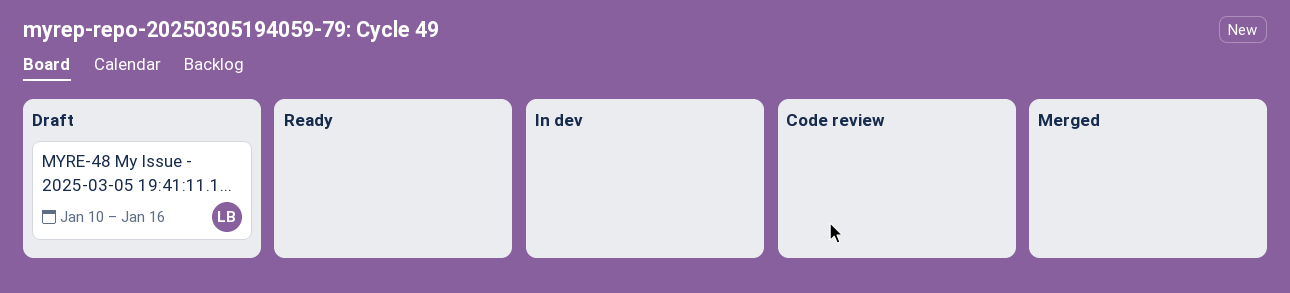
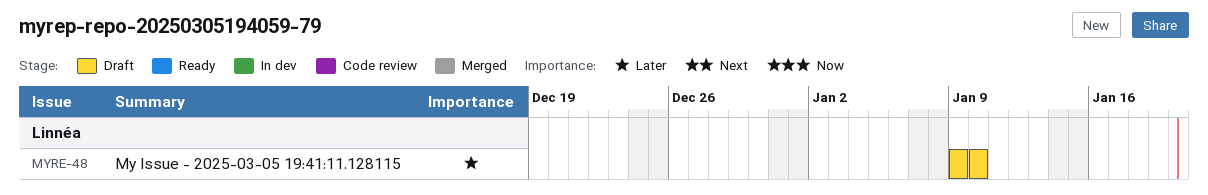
MYRE-48, start: Jan 10 -> Jan 9
MYRE-48, due: Jan 16 -> Jan 10

